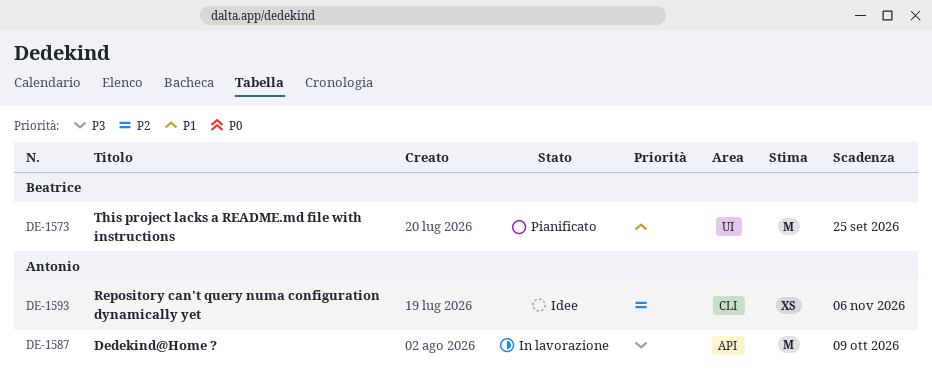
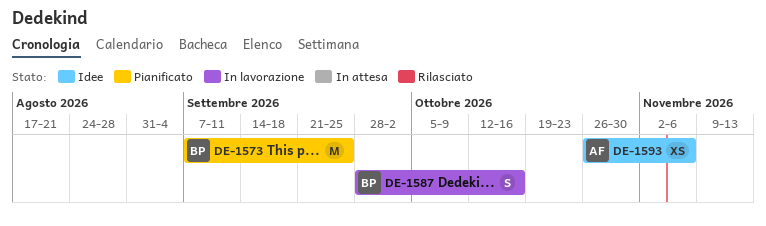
DE-1587, owner: Antonio -> Beatrice
DE-1587, estimate: M -> S
DE-1587, due: Oct 9 -> Oct 16

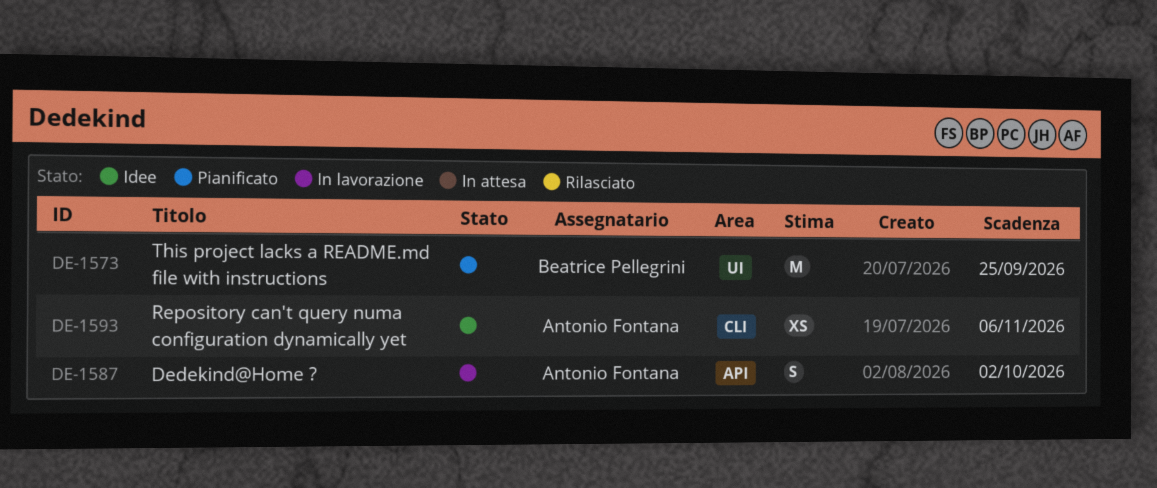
DE-1587, owner: Beatrice Pellegrini -> Antonio Fontana
DE-1587, due: Oct 16 -> Oct 2

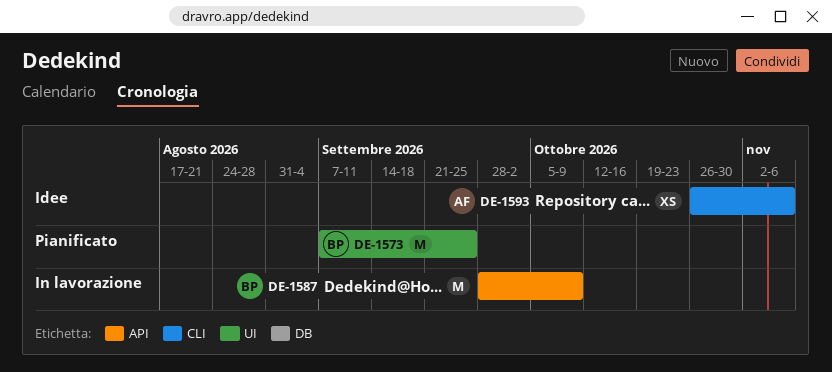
DE-1587, owner: Antonio Fontana -> Beatrice Pellegrini
DE-1587, estimate: S -> M
DE-1587, due: Oct 2 -> Oct 9

